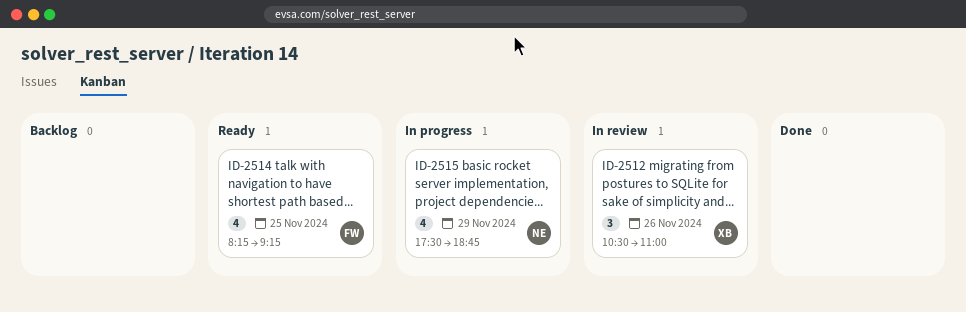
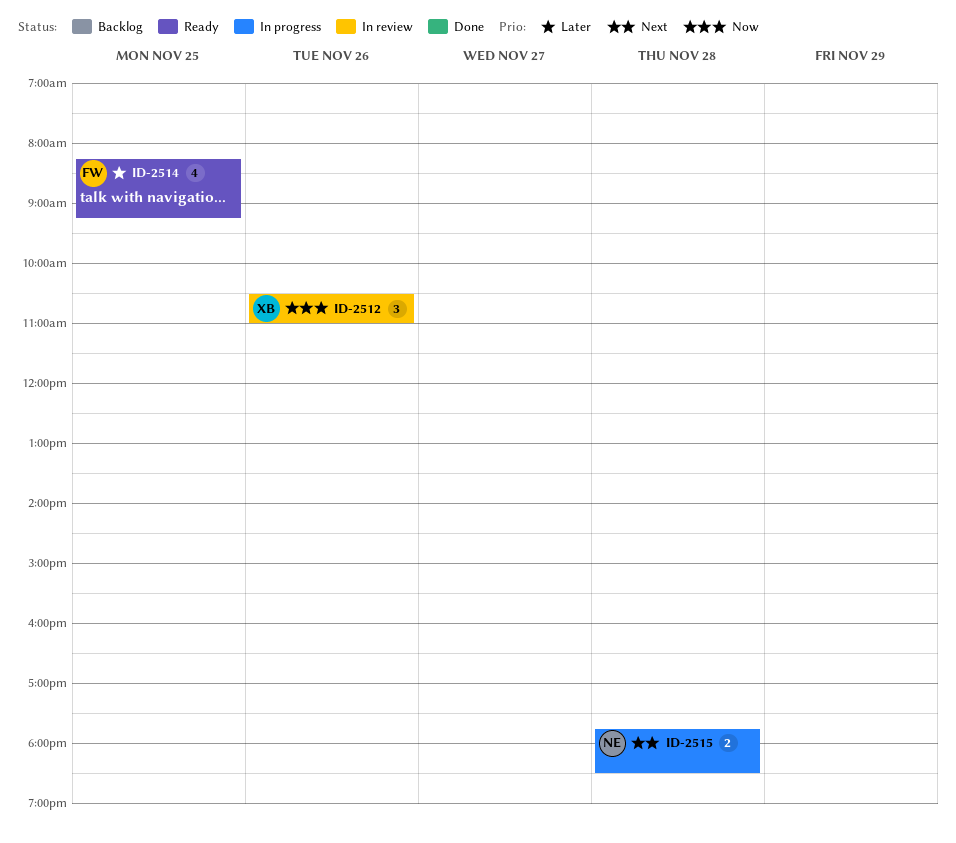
ID-2515, estimate: 4 -> 2
ID-2515, day: Nov 29 -> Nov 28
ID-2515, begins: 17:30 -> 17:45
ID-2515, ends: 18:45 -> 18:30

